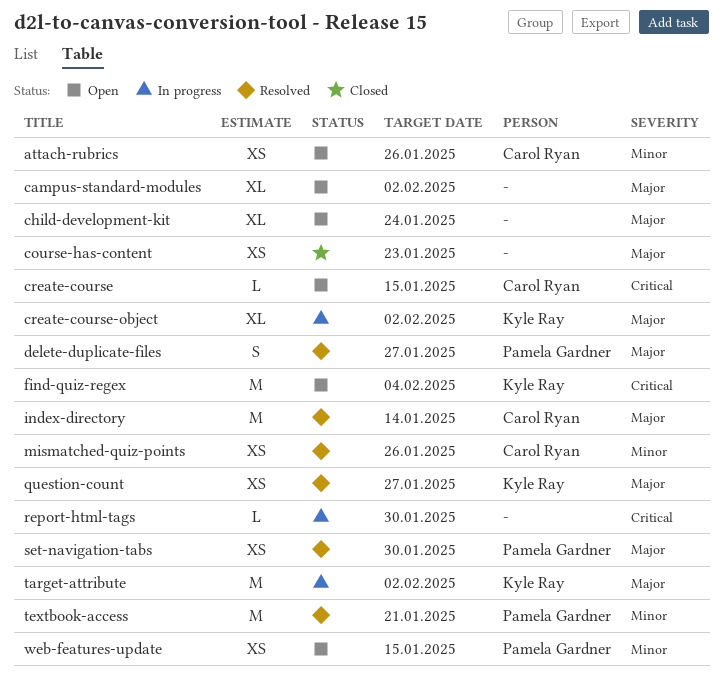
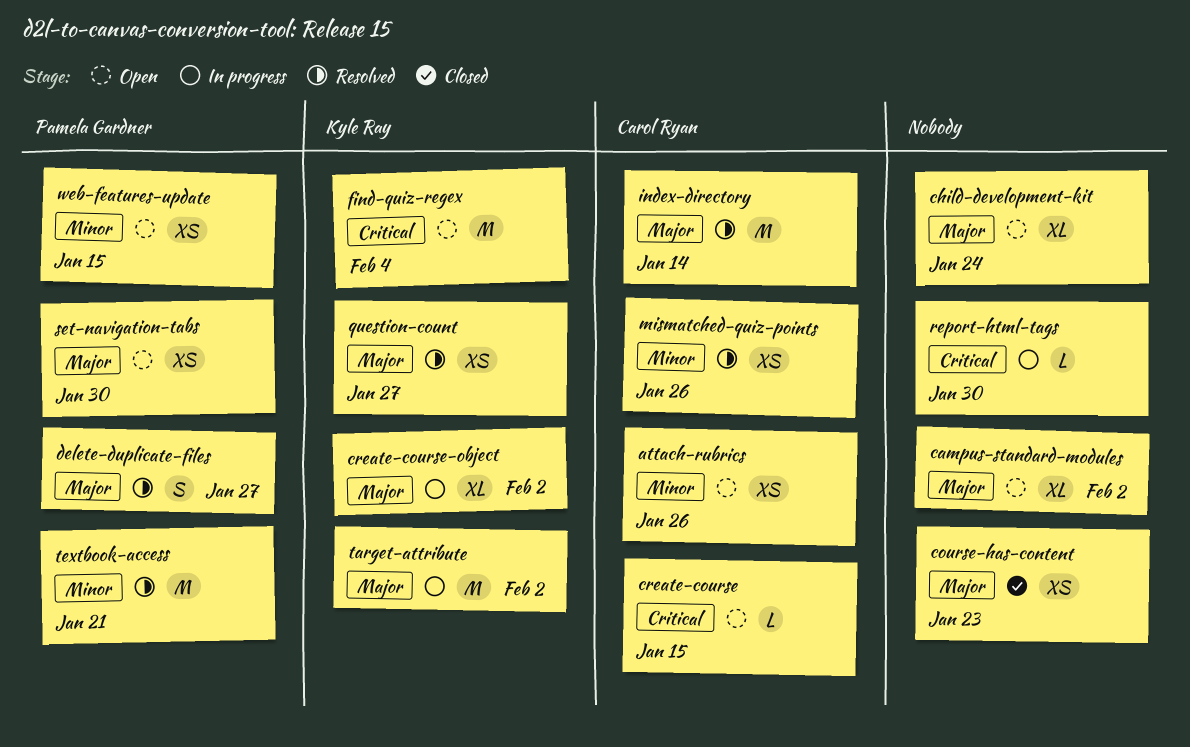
set-navigation-tabs, status: Resolved -> Open

